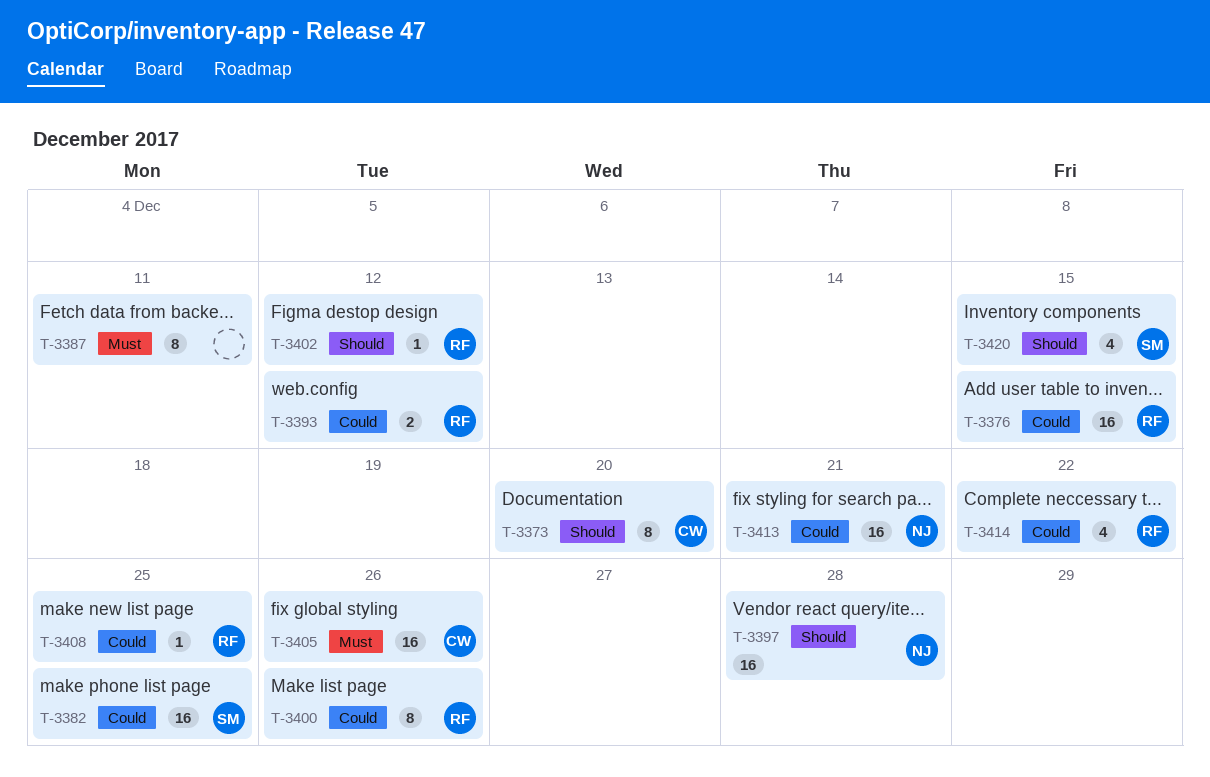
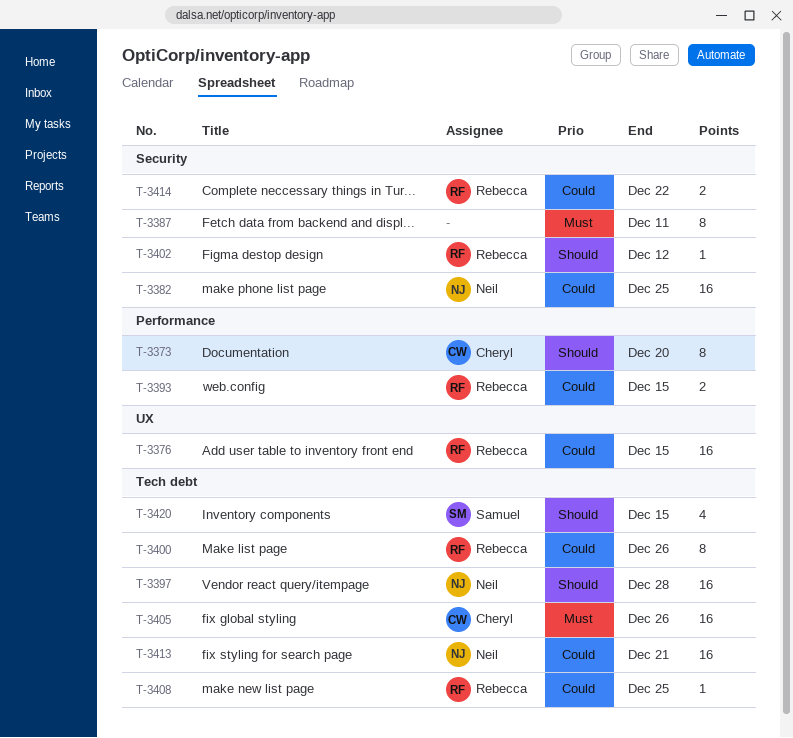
T-3382, owner: Samuel -> Neil
T-3393, due: Dec 12 -> Dec 15
T-3414, estimate: 4 -> 2

